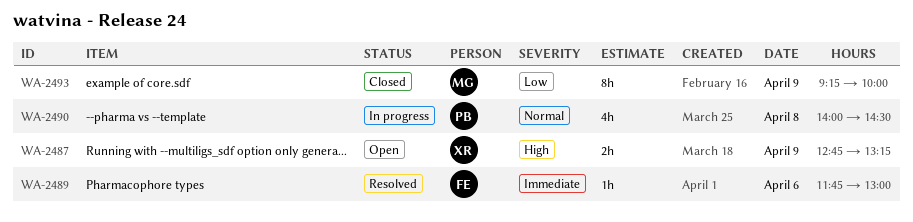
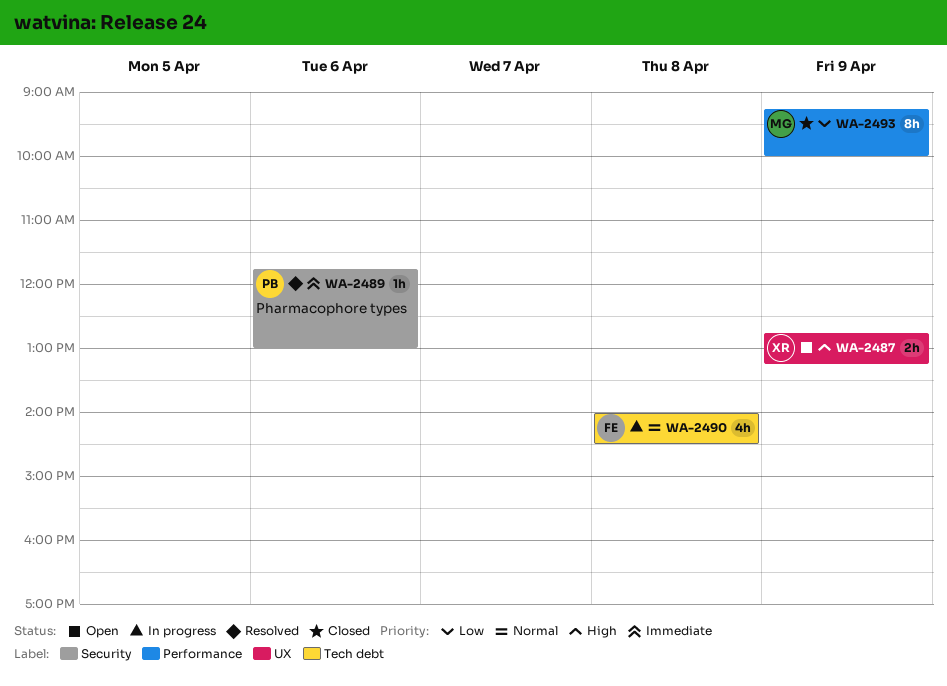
WA-2489, owner: FE -> PB
WA-2490, owner: PB -> FE

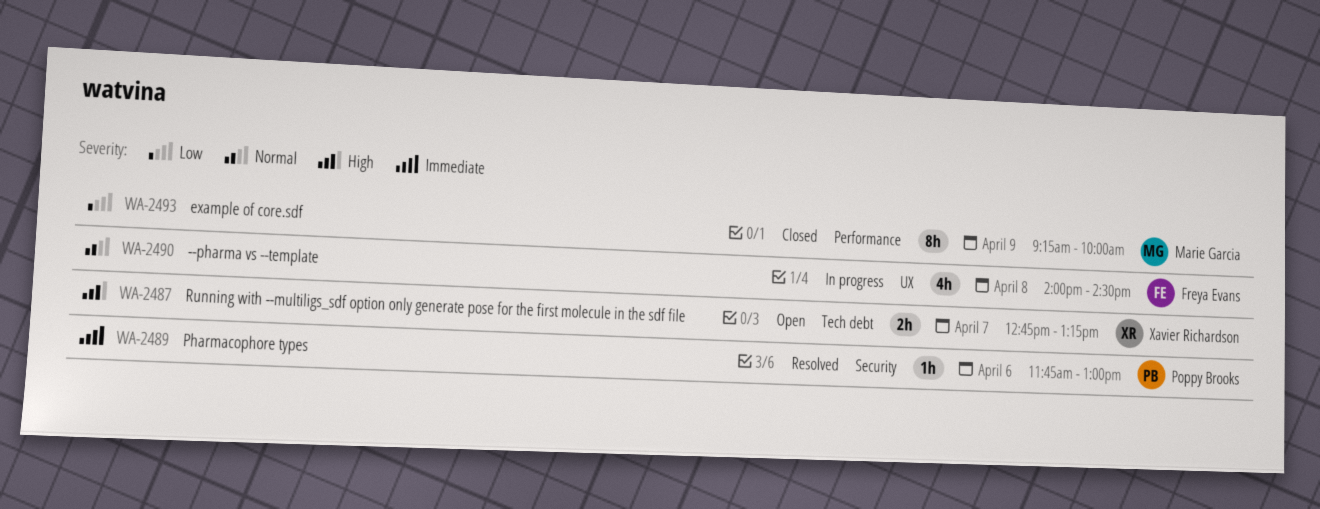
WA-2487, label: UX -> Tech debt
WA-2487, day: Apr 9 -> Apr 7
WA-2490, label: Tech debt -> UX

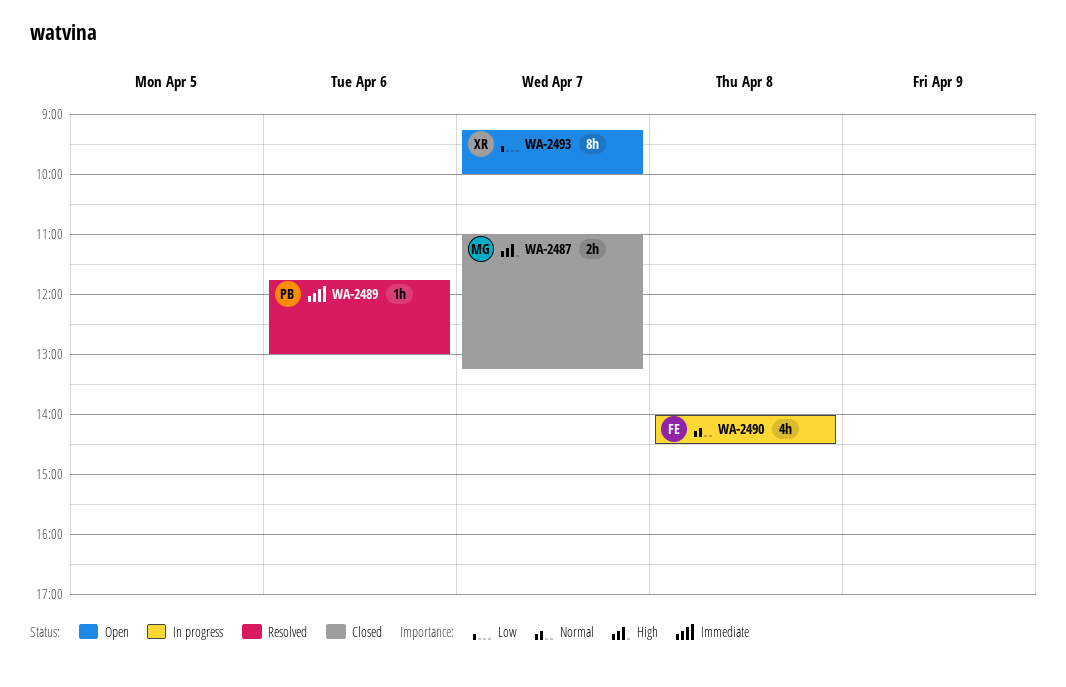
WA-2487, status: Open -> Closed
WA-2487, owner: Xavier Richardson -> Marie Garcia
WA-2487, begins: 12:45 -> 11:00
WA-2493, status: Closed -> Open
WA-2493, owner: Marie Garcia -> Xavier Richardson
WA-2493, day: Apr 9 -> Apr 7

